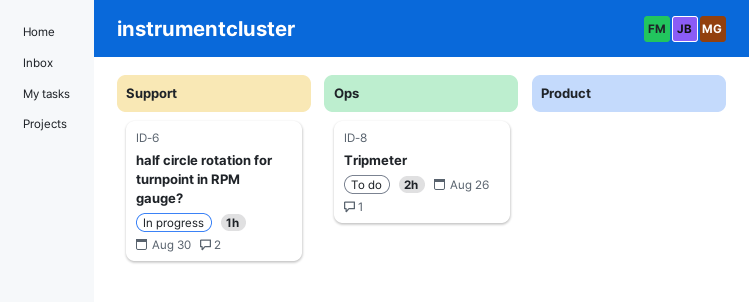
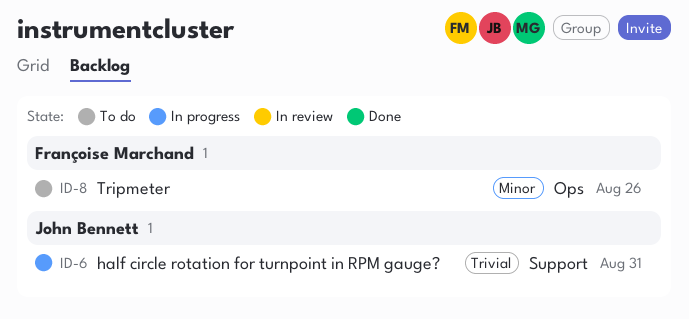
ID-6, due: Aug 30 -> Aug 31

